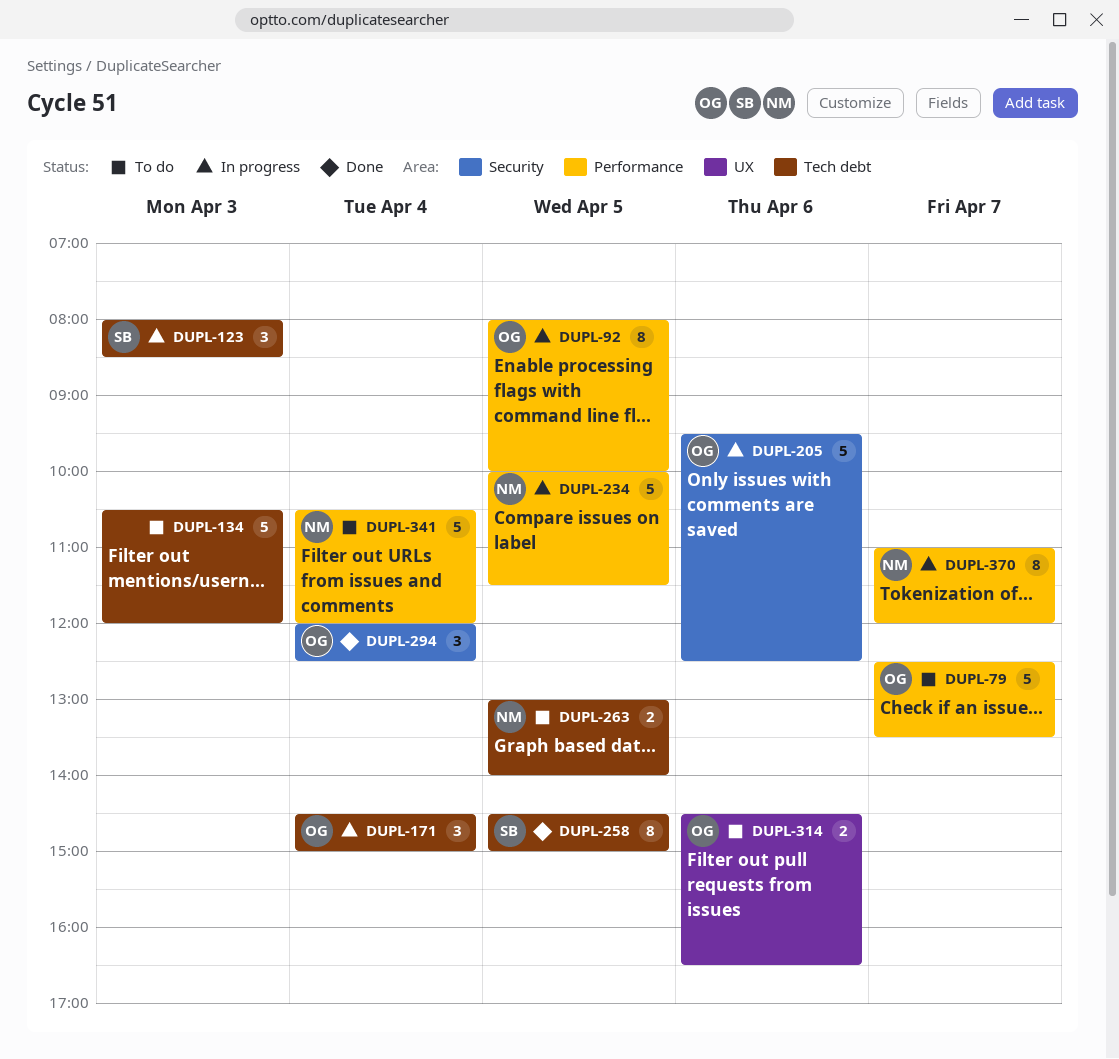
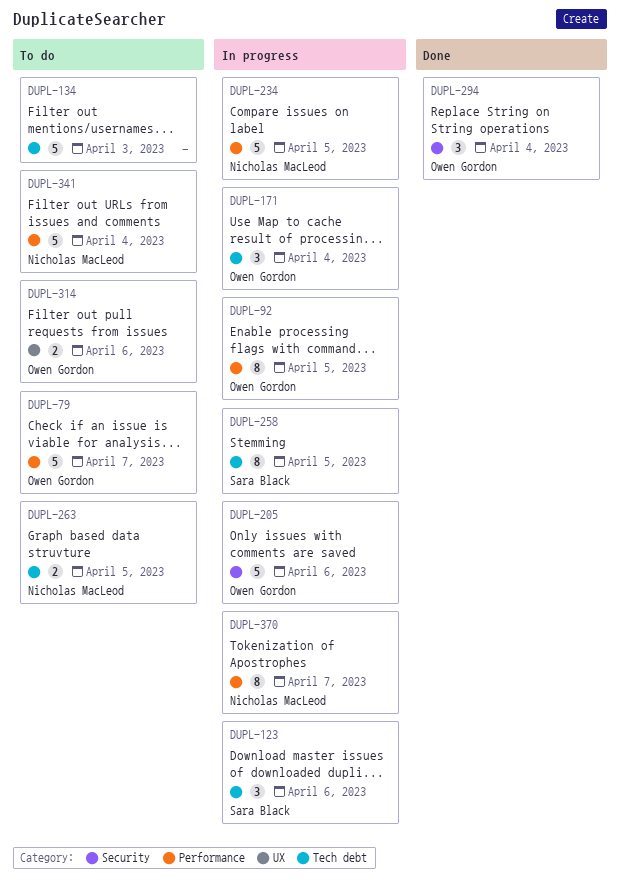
DUPL-123, day: Apr 3 -> Apr 6
DUPL-258, status: Done -> In progress

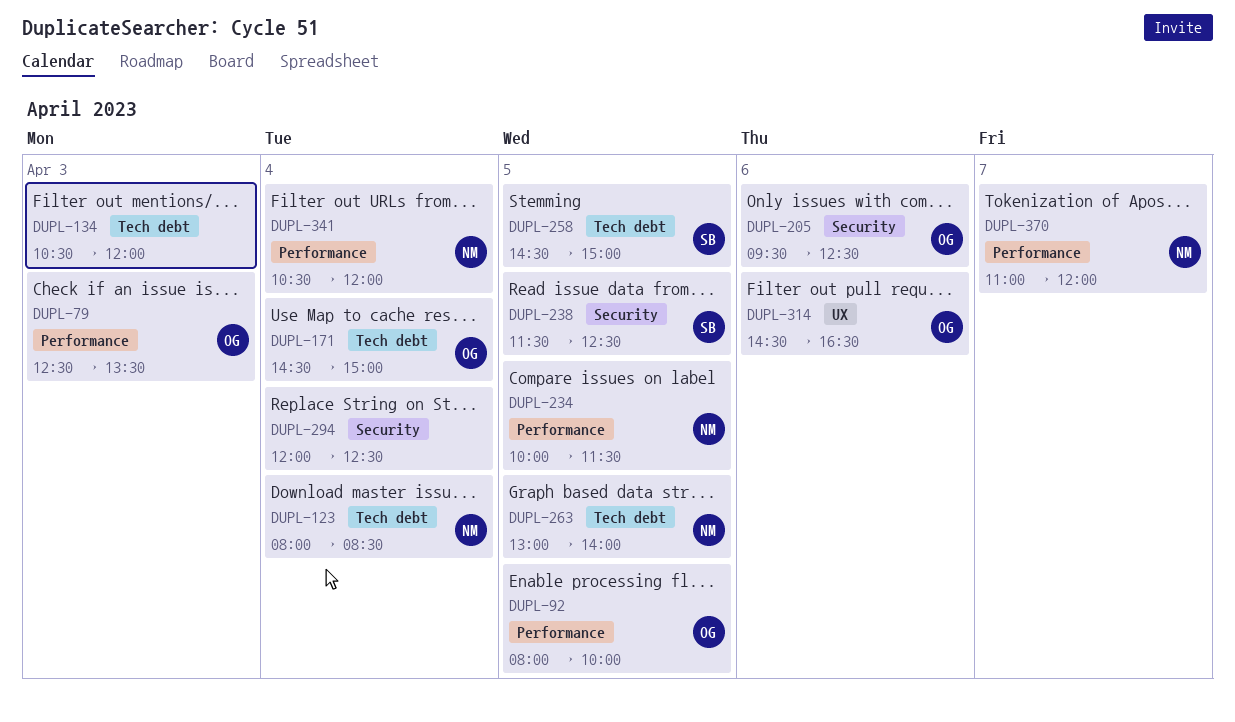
DUPL-79, day: Apr 7 -> Apr 3
DUPL-123, owner: Sara Black -> Nicholas MacLeod
DUPL-123, day: Apr 6 -> Apr 4
DUPL-238: none -> present
DUPL-294, owner: Owen Gordon -> none

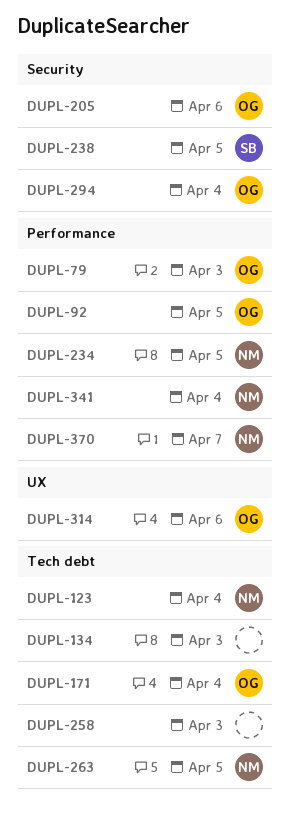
DUPL-258, owner: SB -> none
DUPL-258, day: Apr 5 -> Apr 3
DUPL-294, owner: none -> OG

